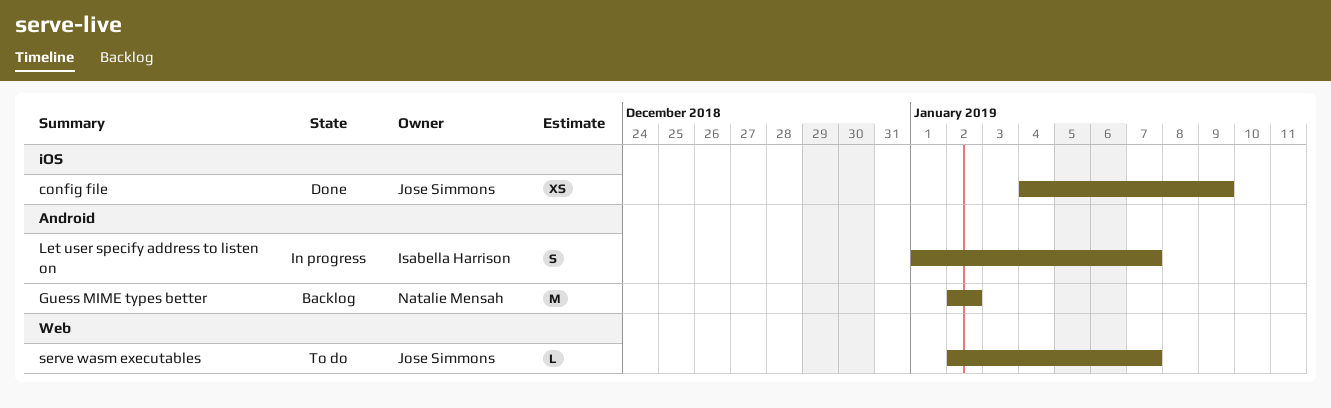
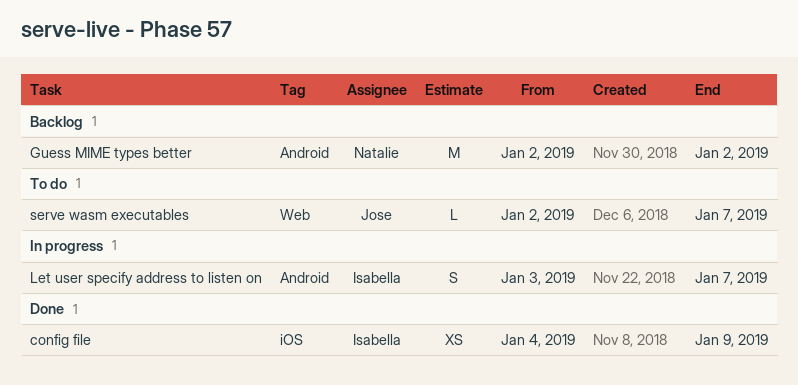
config file, owner: Jose Simmons -> Isabella Harrison
Let user specify address to listen on, start: Jan 1 -> Jan 3

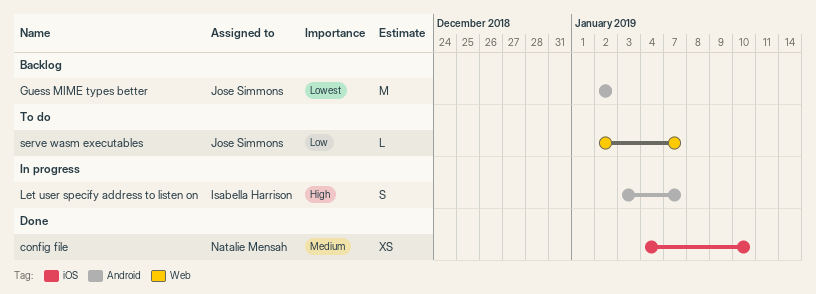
config file, owner: Isabella Harrison -> Natalie Mensah
config file, due: Jan 9 -> Jan 10
Guess MIME types better, owner: Natalie Mensah -> Jose Simmons

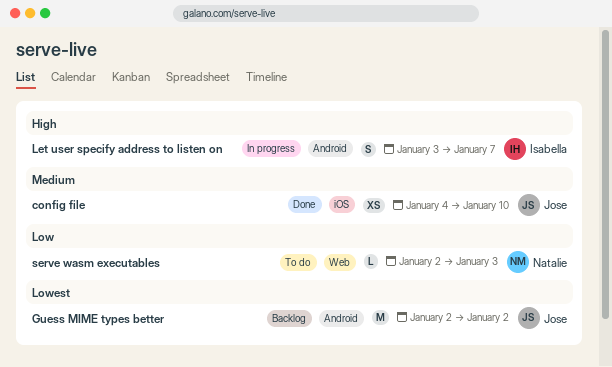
config file, owner: Natalie Mensah -> Jose Simmons
serve wasm executables, owner: Jose Simmons -> Natalie Mensah
serve wasm executables, due: Jan 7 -> Jan 3

